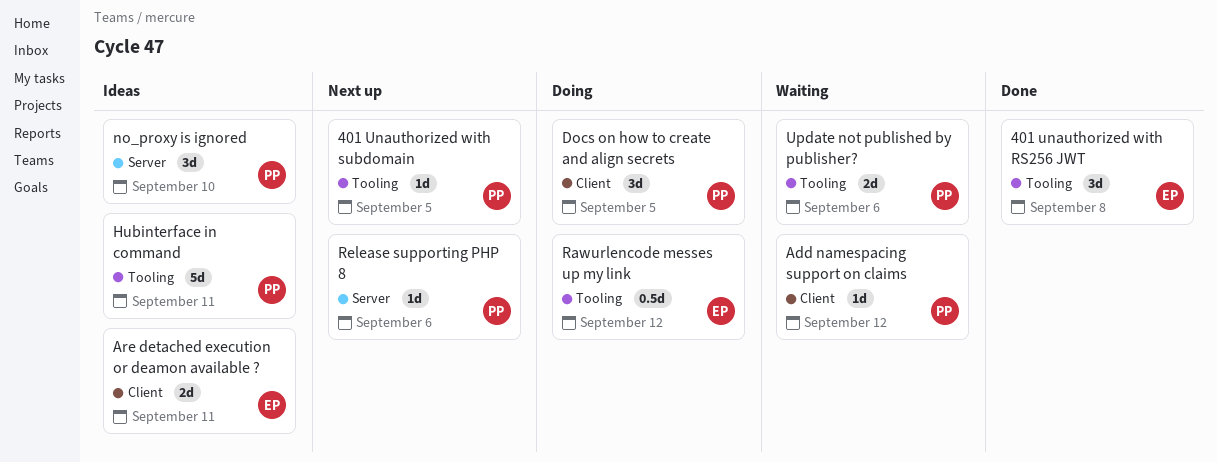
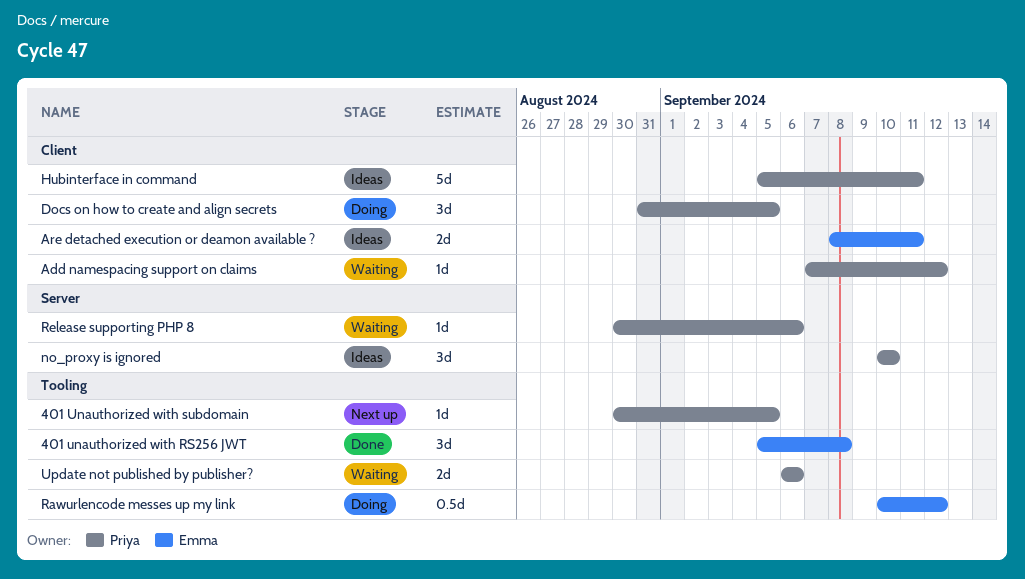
Hubinterface in command, label: Tooling -> Client
Release supporting PHP 8, status: Next up -> Waiting

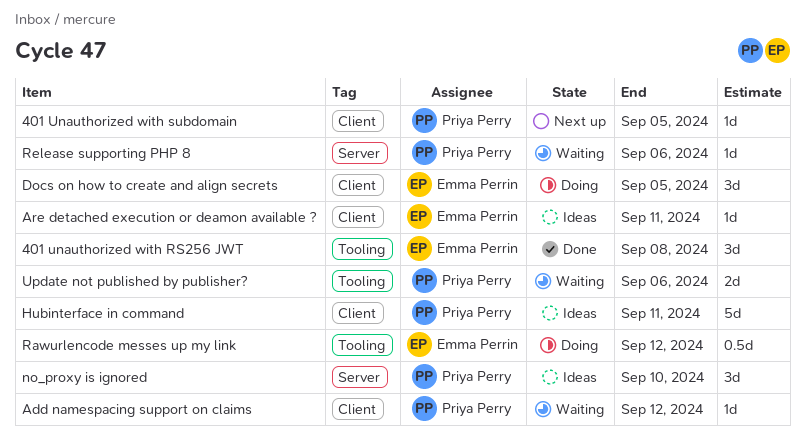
401 Unauthorized with subdomain, label: Tooling -> Client
Are detached execution or deamon available ?, estimate: 2d -> 1d
Docs on how to create and align secrets, owner: Priya Perry -> Emma Perrin

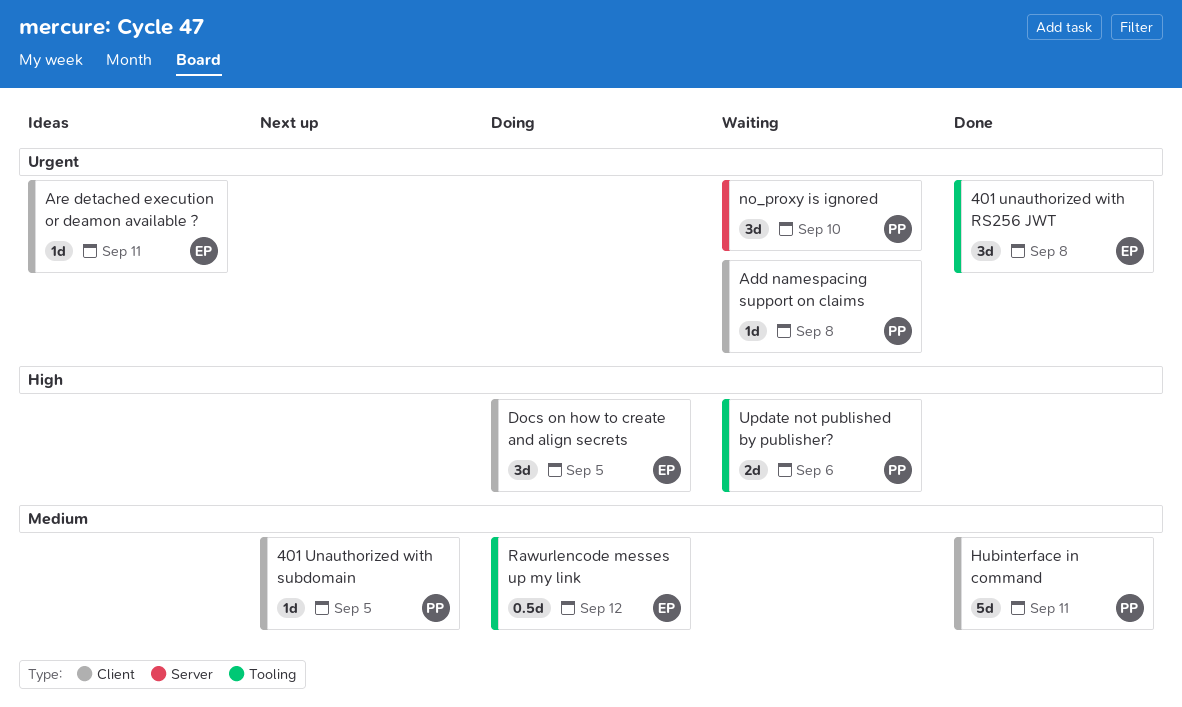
Add namespacing support on claims, due: Sep 12 -> Sep 8
Hubinterface in command, status: Ideas -> Done
no_proxy is ignored, status: Ideas -> Waiting
Release supporting PHP 8: present -> none

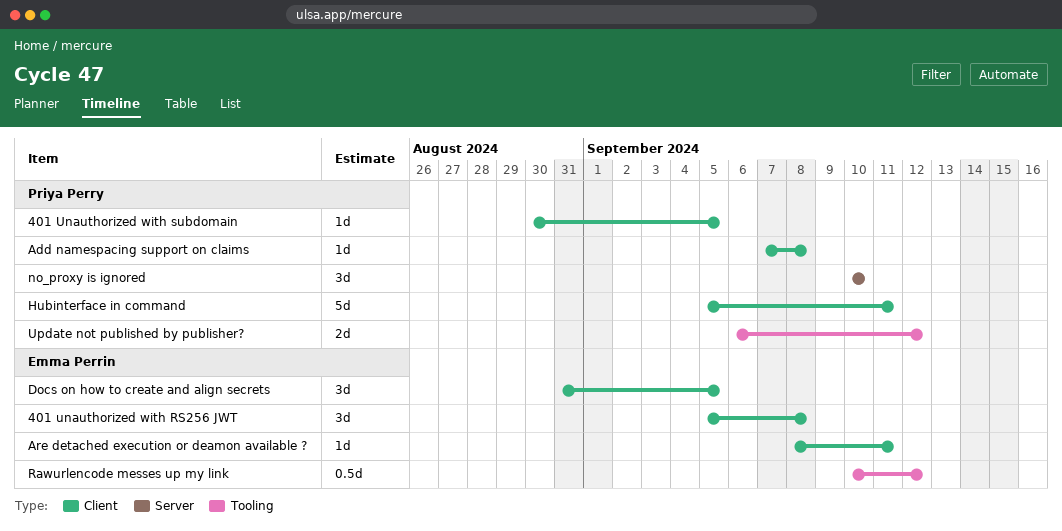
401 unauthorized with RS256 JWT, label: Tooling -> Client
Update not published by publisher?, due: Sep 6 -> Sep 12

